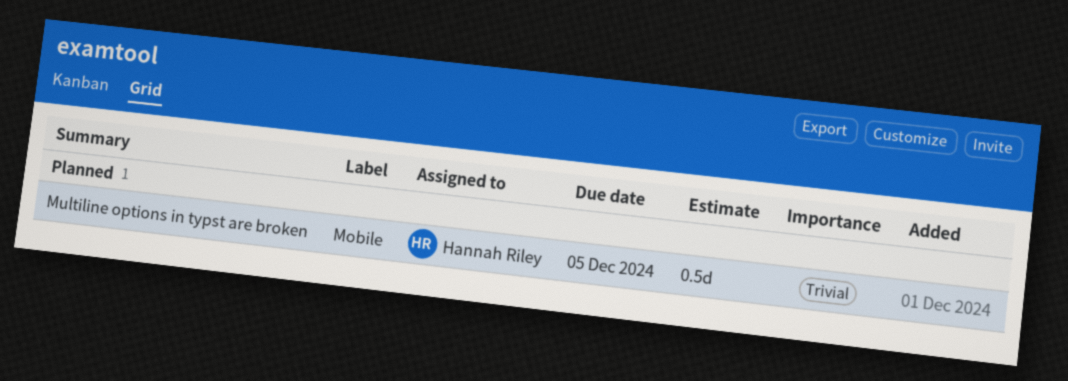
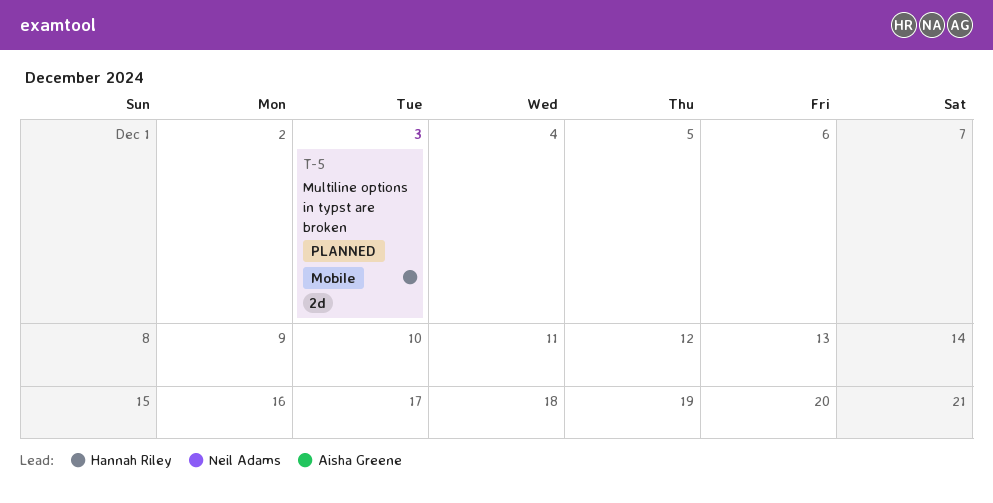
Multiline options in typst are broken, estimate: 0.5d -> 2d
Multiline options in typst are broken, due: Dec 5 -> Dec 3

